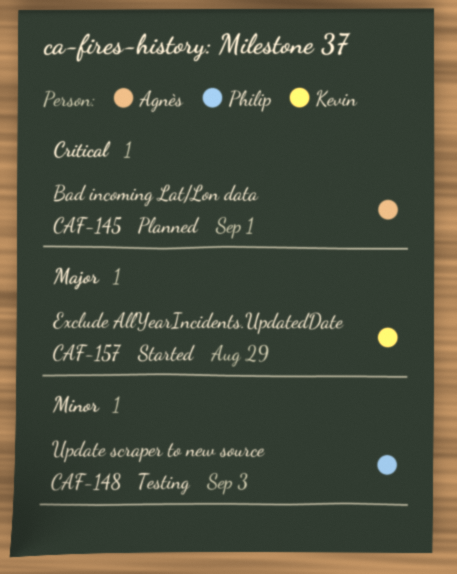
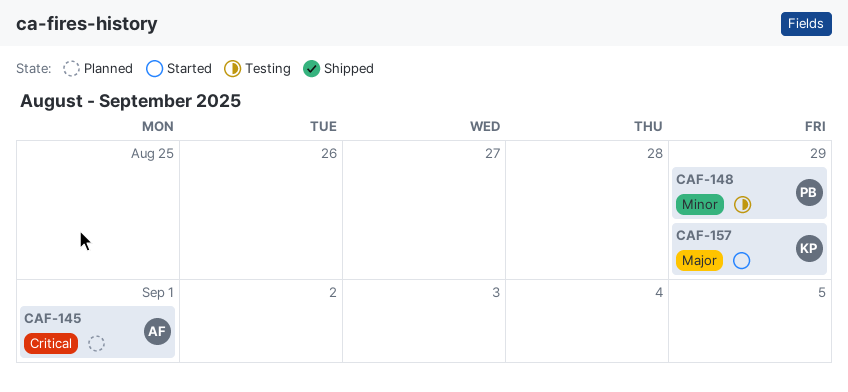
CAF-148, due: Sep 3 -> Aug 29

